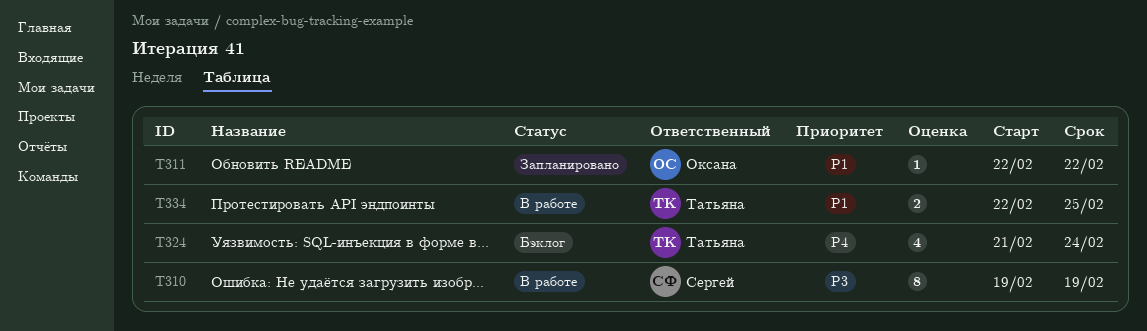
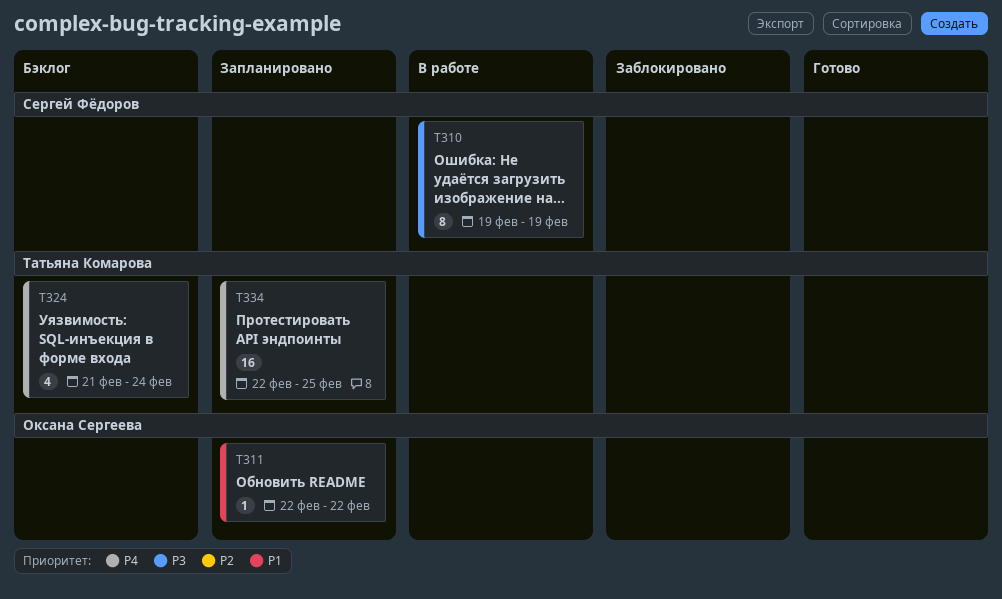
T334, status: В работе -> Запланировано
T334, priority: P1 -> P4
T334, estimate: 2 -> 16

